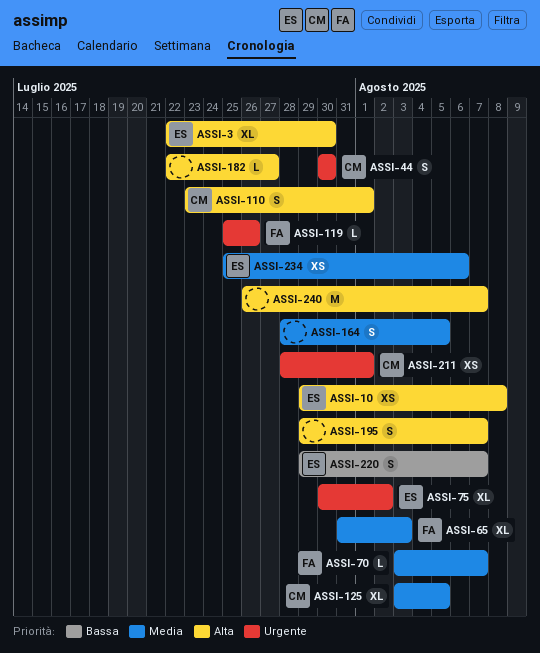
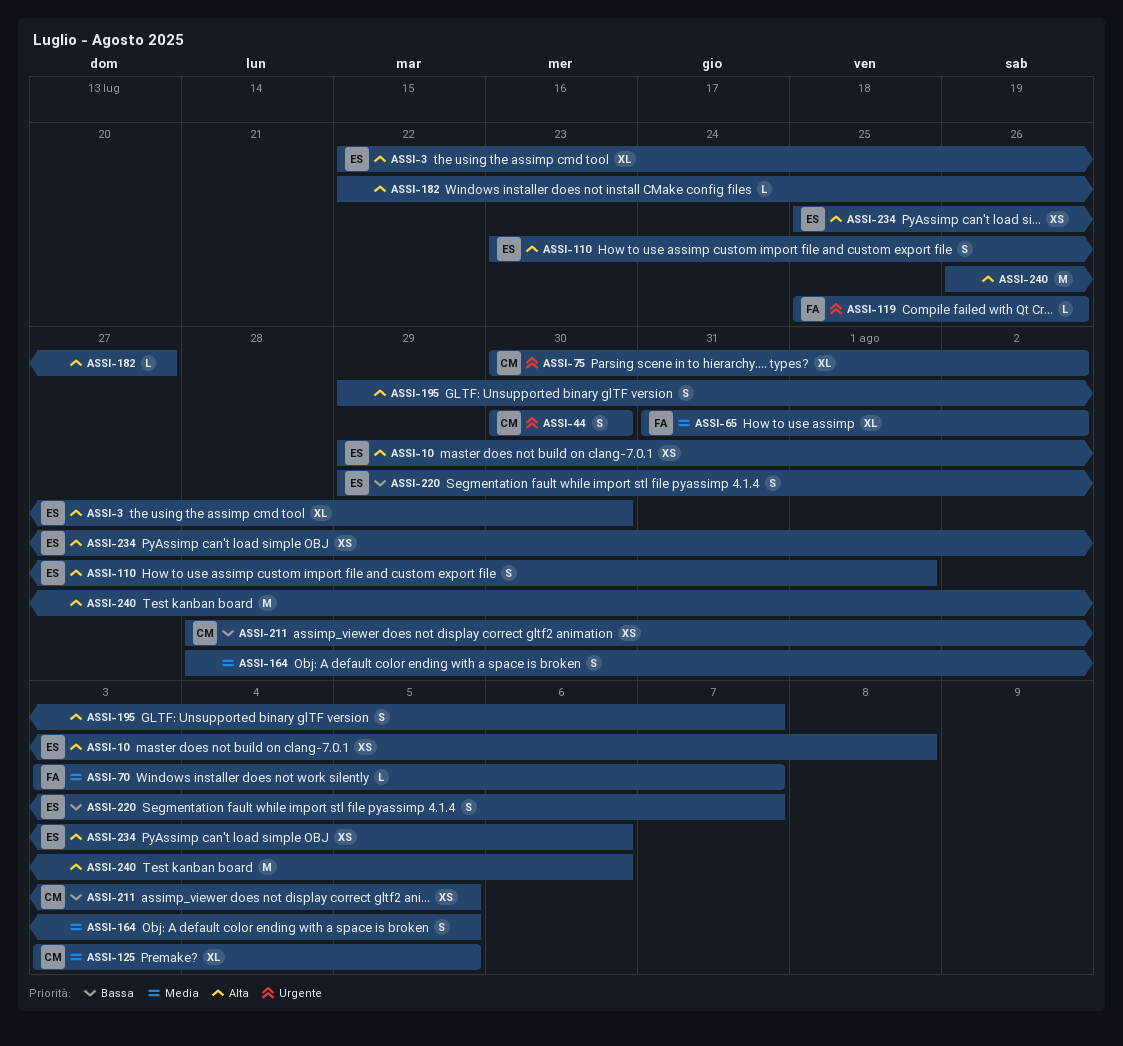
ASSI-65, due: Aug 3 -> Aug 2
ASSI-75, owner: ES -> CM
ASSI-110, owner: CM -> ES
ASSI-211, priority: Urgente -> Bassa
ASSI-211, due: Aug 1 -> Aug 5
ASSI-234, priority: Media -> Alta
ASSI-240, due: Aug 7 -> Aug 6

